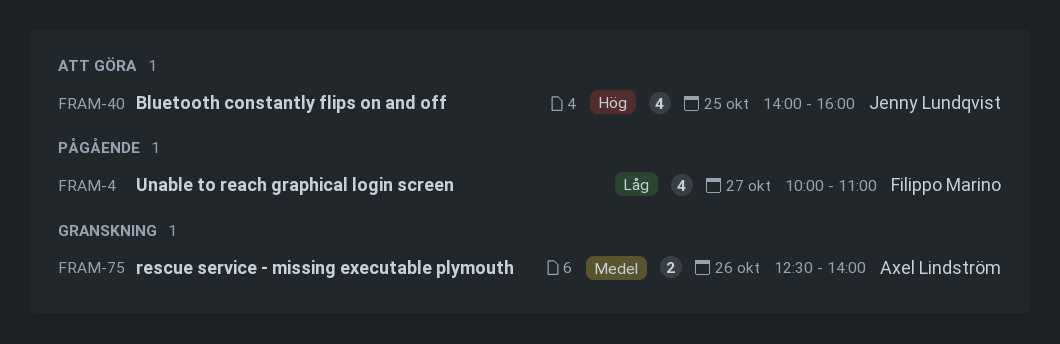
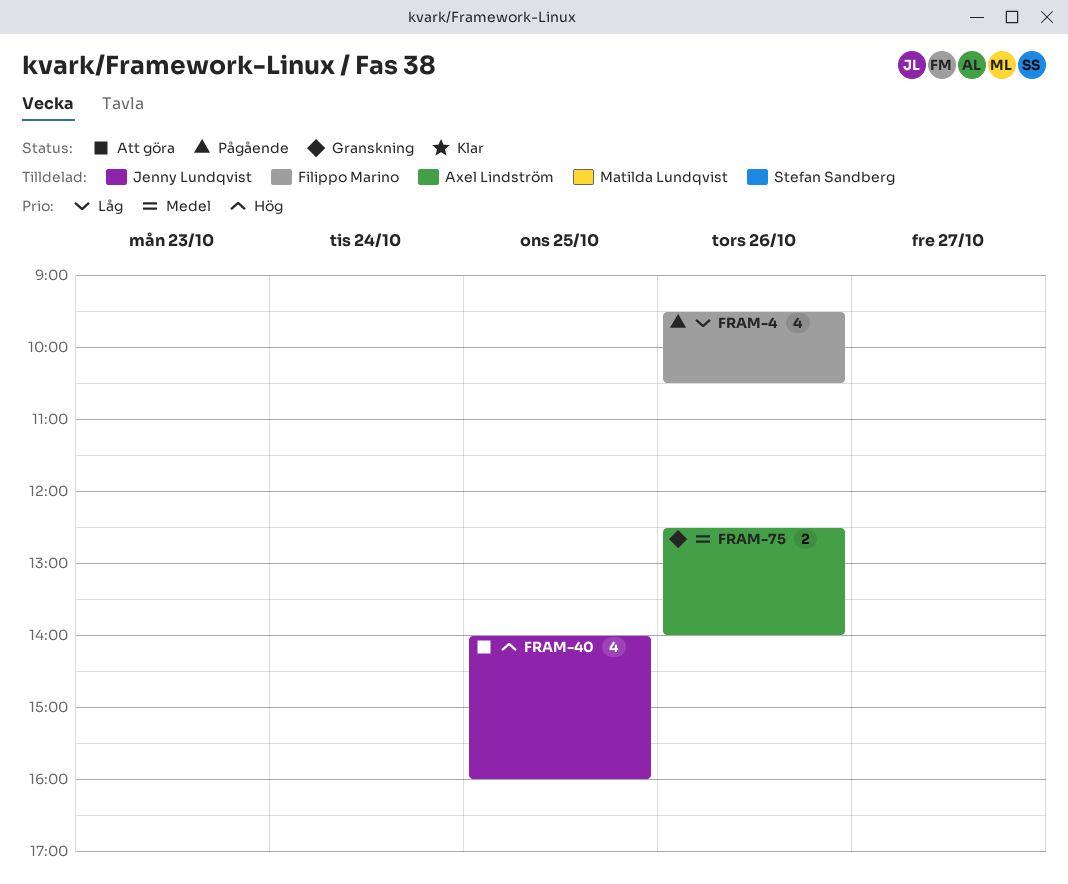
FRAM-4, day: Oct 27 -> Oct 26
FRAM-4, begins: 10:00 -> 09:30
FRAM-4, ends: 11:00 -> 10:30

